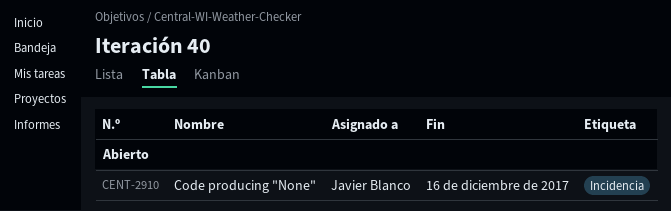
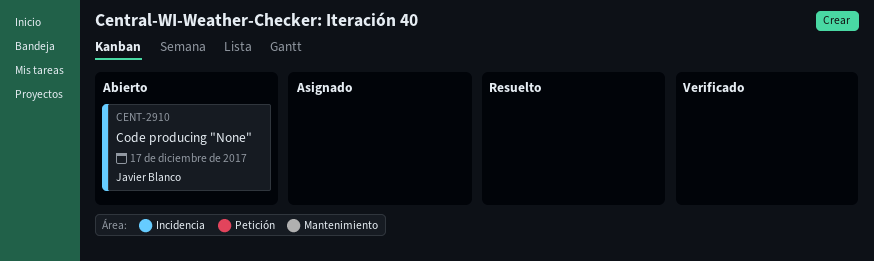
CENT-2910, due: Dec 16 -> Dec 17

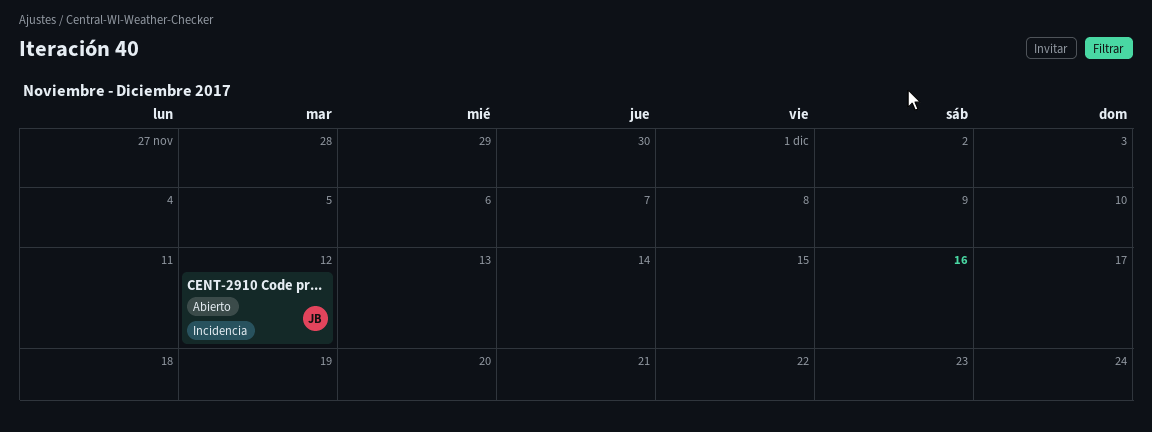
CENT-2910, due: Dec 17 -> Dec 12

